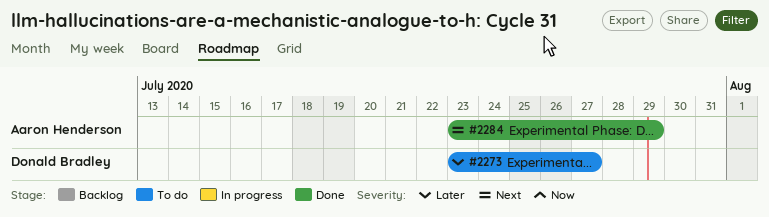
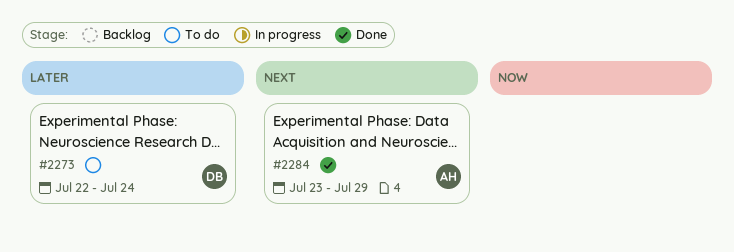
#2273, start: Jul 23 -> Jul 22
#2273, due: Jul 27 -> Jul 24

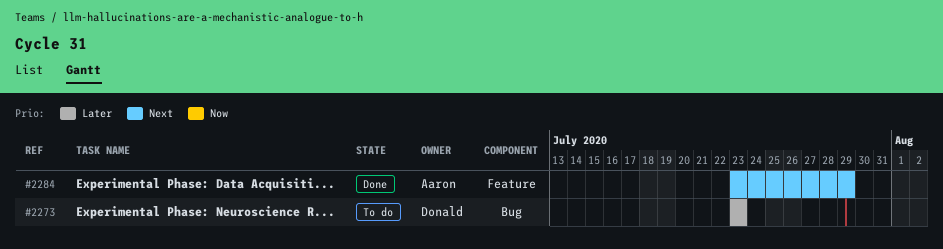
#2273, start: Jul 22 -> Jul 23
#2273, due: Jul 24 -> Jul 23

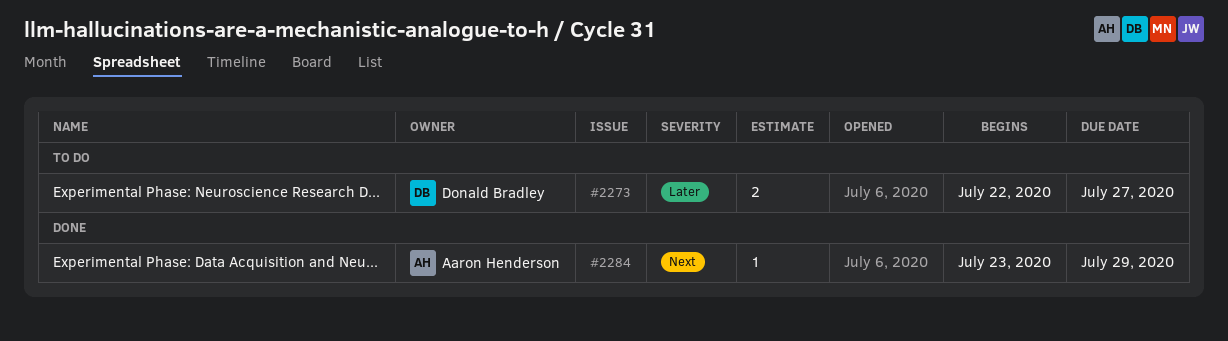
#2273, start: Jul 23 -> Jul 22
#2273, due: Jul 23 -> Jul 27

